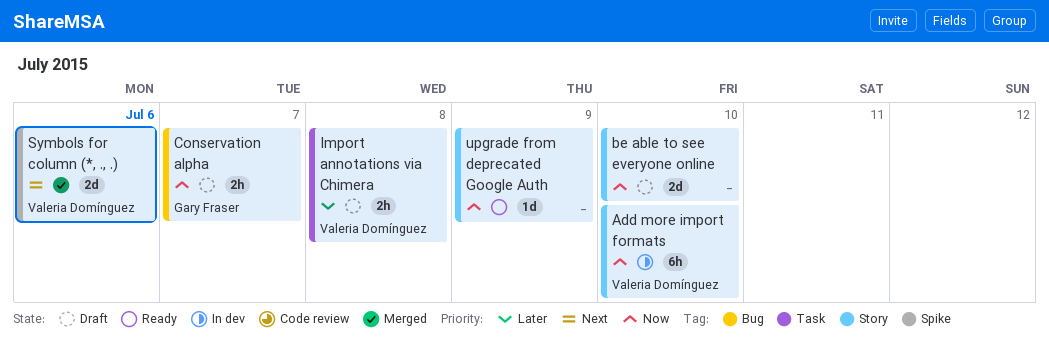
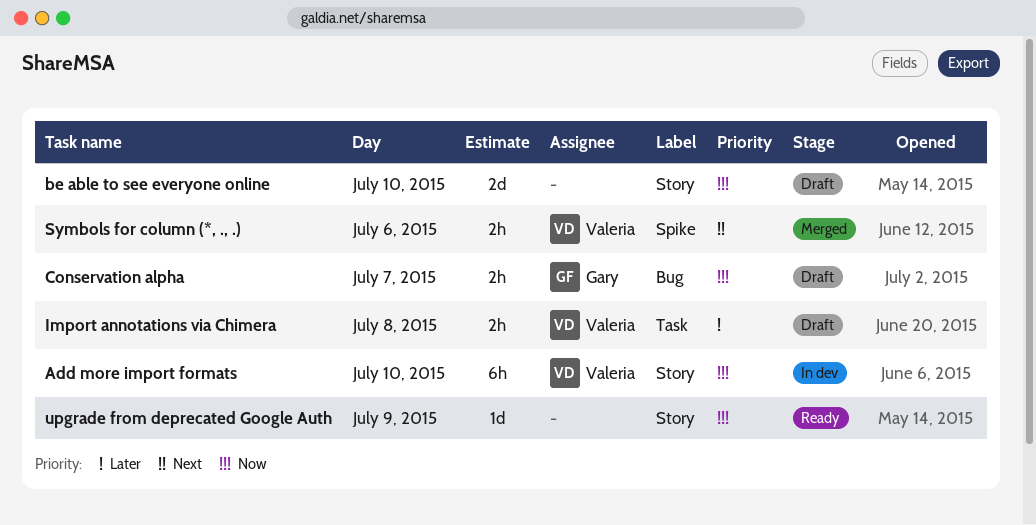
Symbols for column (*, ., .), estimate: 2d -> 2h

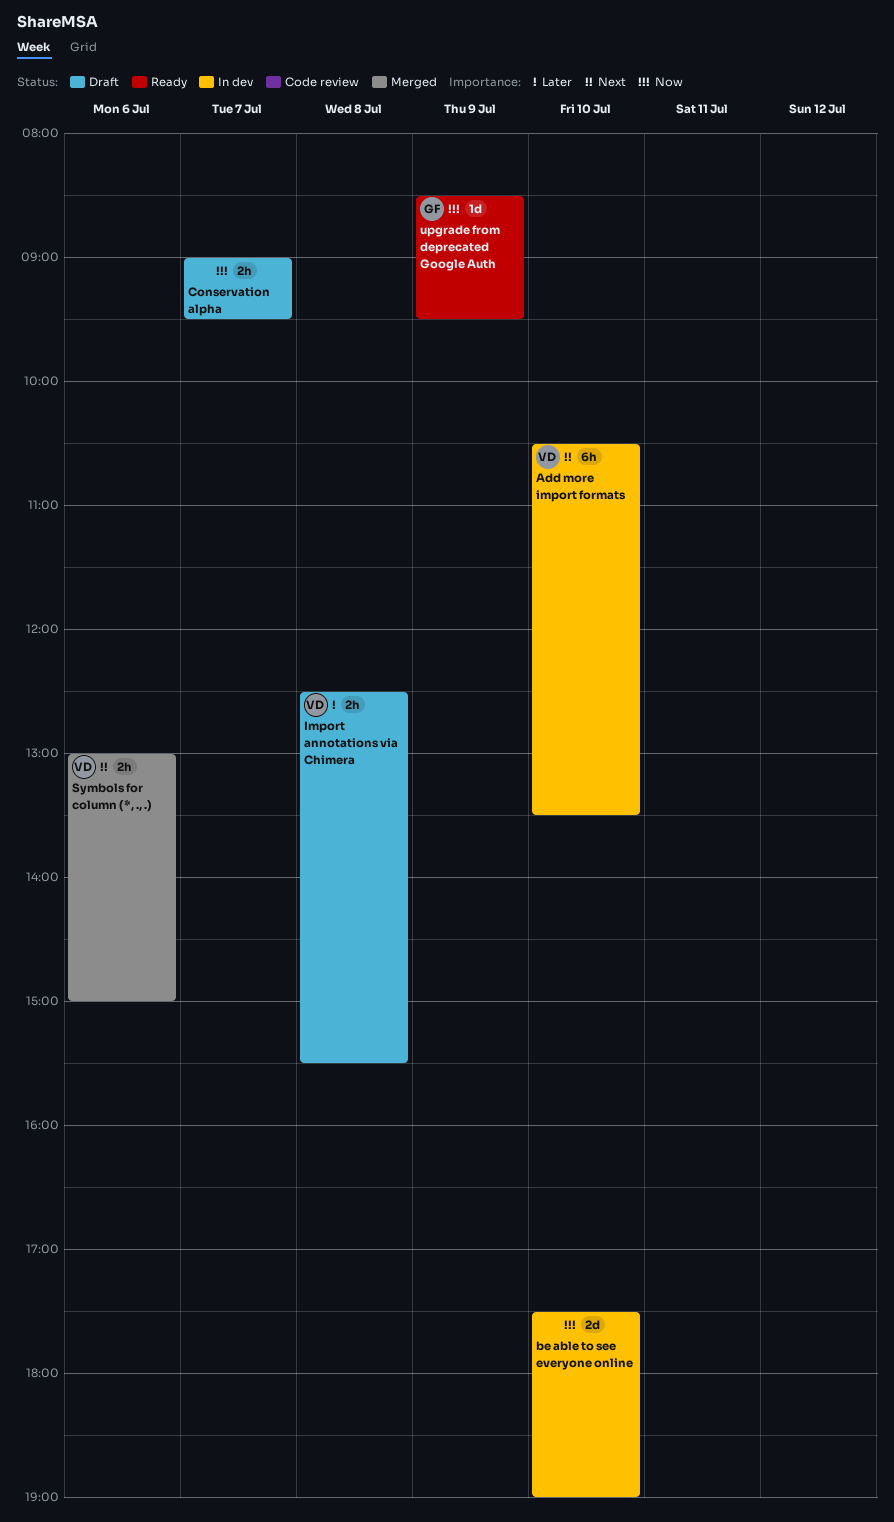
Add more import formats, priority: Now -> Next
be able to see everyone online, status: Draft -> In dev
Conservation alpha, owner: Gary -> none
upgrade from deprecated Google Auth, owner: none -> Gary

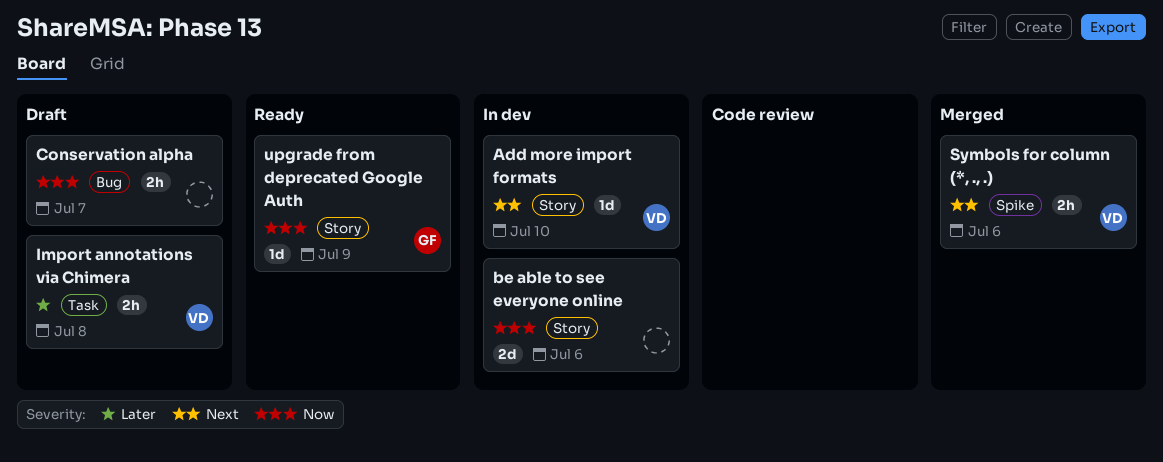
Add more import formats, estimate: 6h -> 1d
be able to see everyone online, day: Jul 10 -> Jul 6

